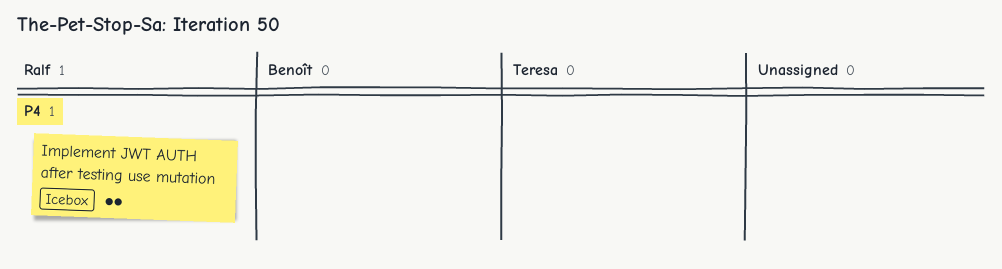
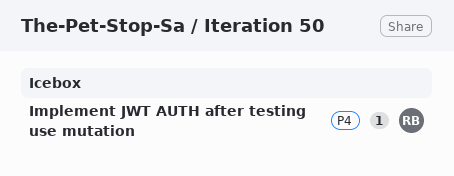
Implement JWT AUTH after testing use mutation, estimate: 2 -> 1

